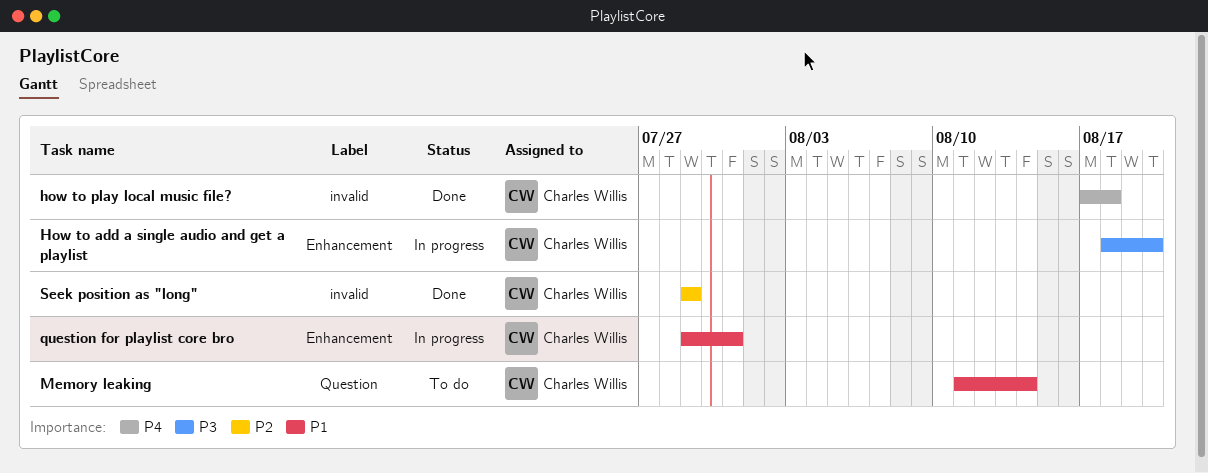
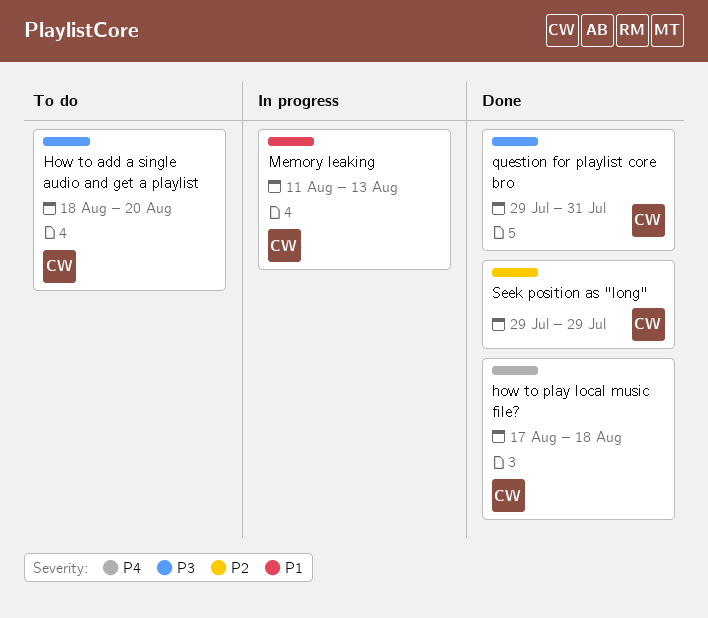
How to add a single audio and get a playlist, status: In progress -> To do
Memory leaking, status: To do -> In progress
Memory leaking, due: Aug 14 -> Aug 13
question for playlist core bro, status: In progress -> Done
question for playlist core bro, priority: P1 -> P3

